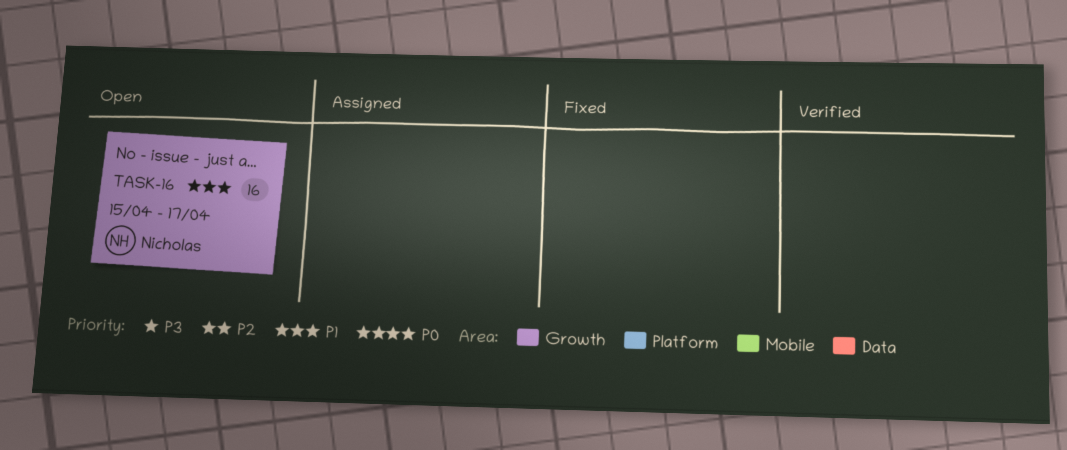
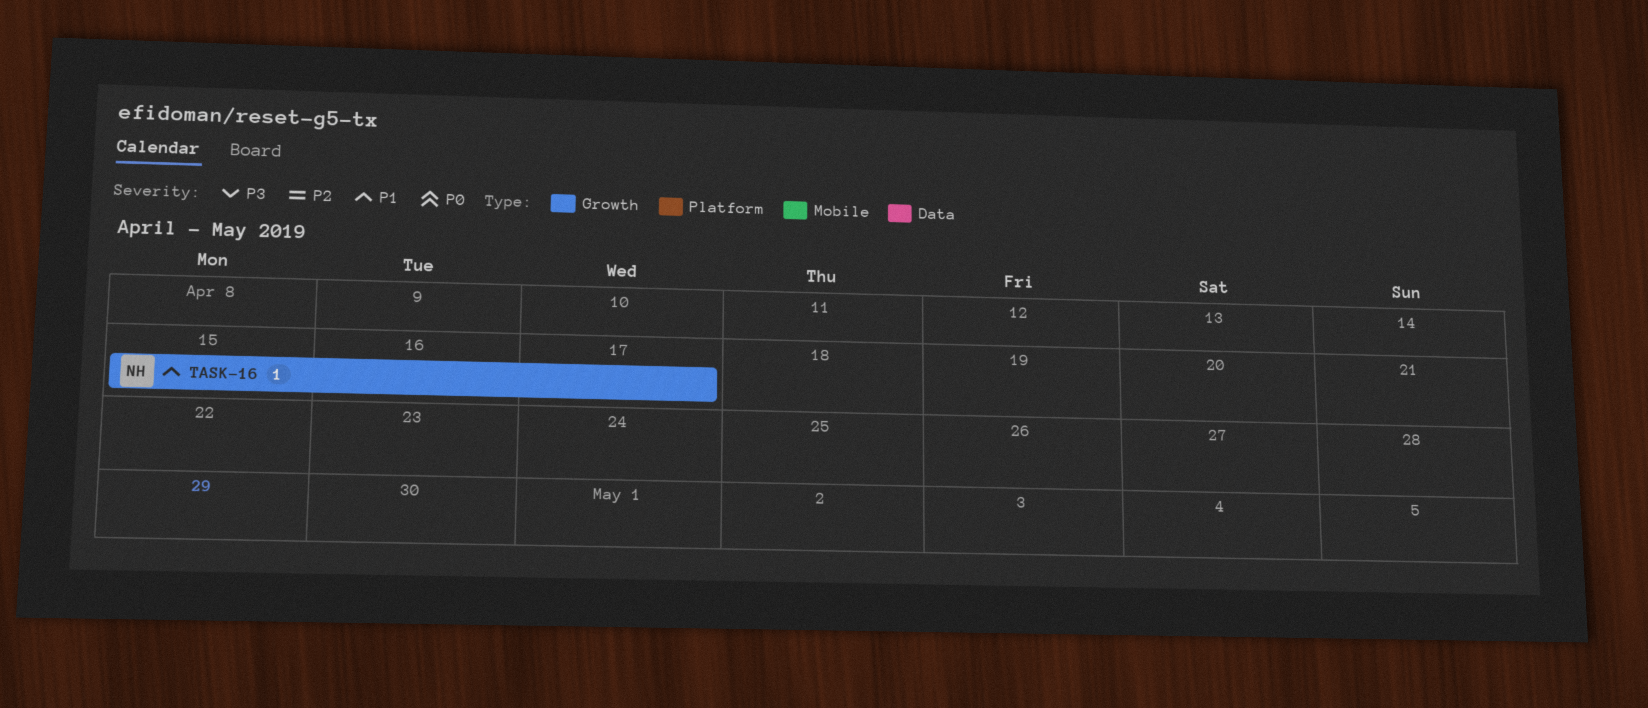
TASK-16, estimate: 16 -> 1

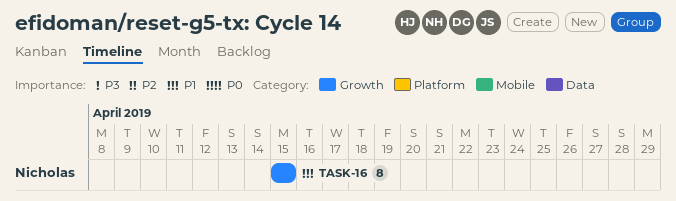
TASK-16, estimate: 1 -> 8
TASK-16, due: Apr 17 -> Apr 15

